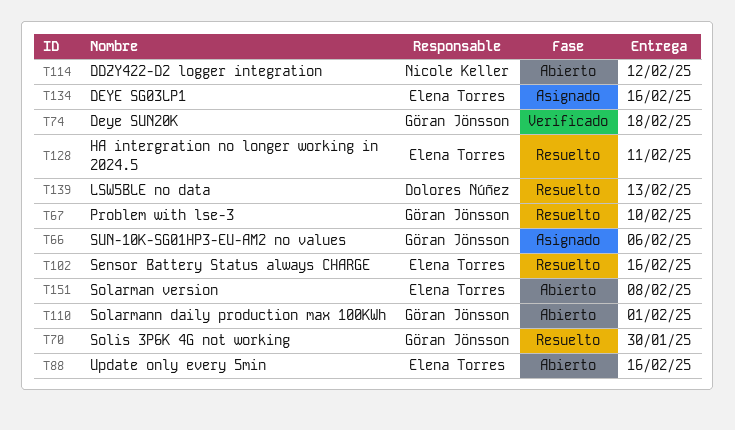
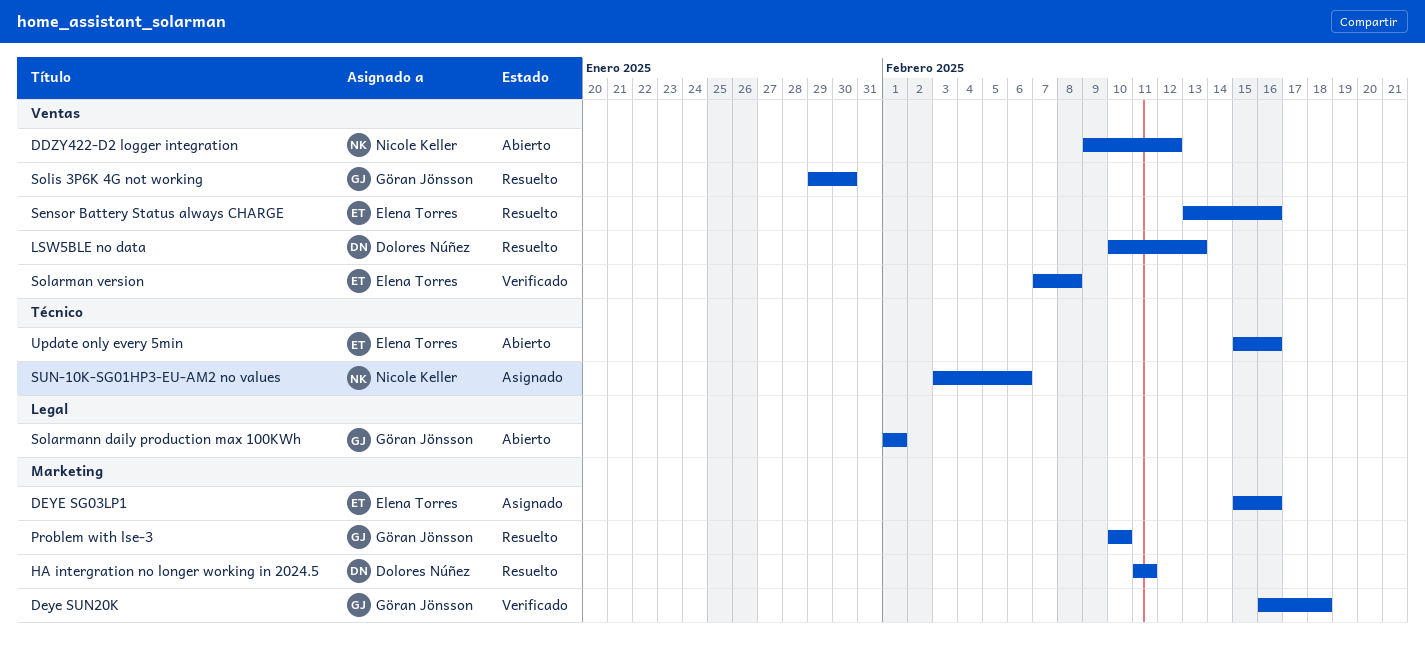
HA intergration no longer working in 2024.5, owner: Elena Torres -> Dolores Núñez
Solarman version, status: Abierto -> Verificado
SUN-10K-SG01HP3-EU-AM2 no values, owner: Göran Jönsson -> Nicole Keller

